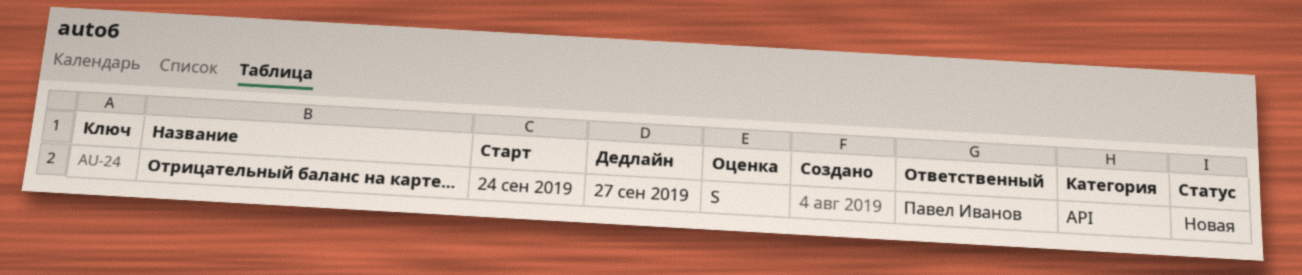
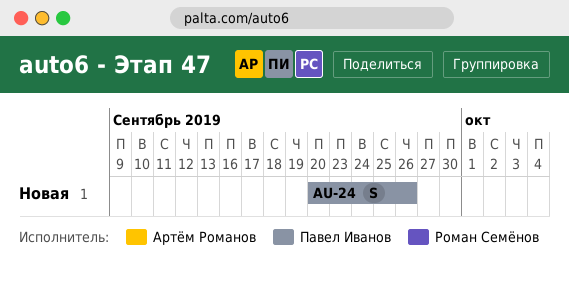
AU-24, start: Sep 24 -> Sep 20
AU-24, due: Sep 27 -> Sep 26

